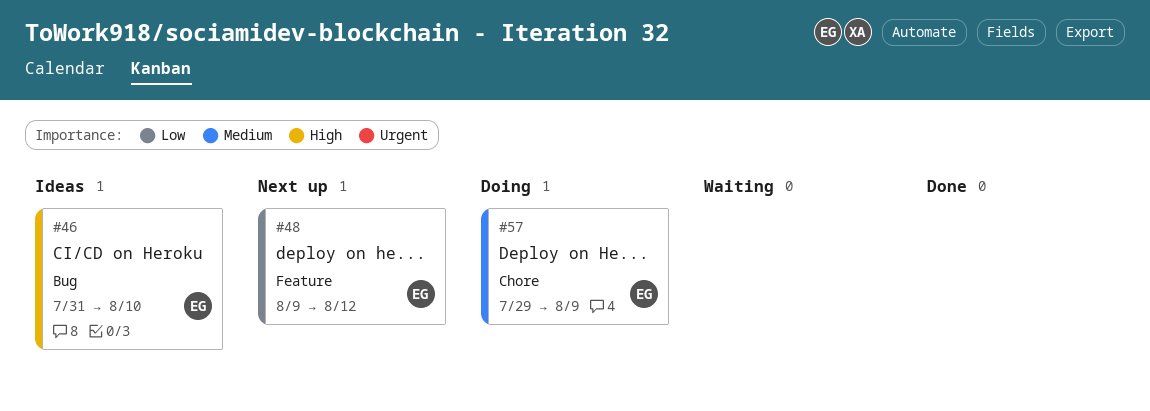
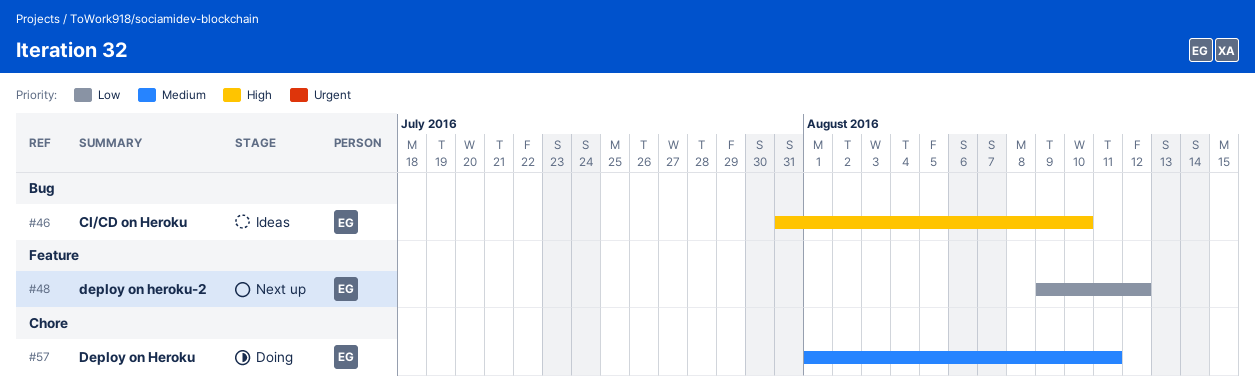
#57, start: Jul 29 -> Aug 1
#57, due: Aug 9 -> Aug 11

